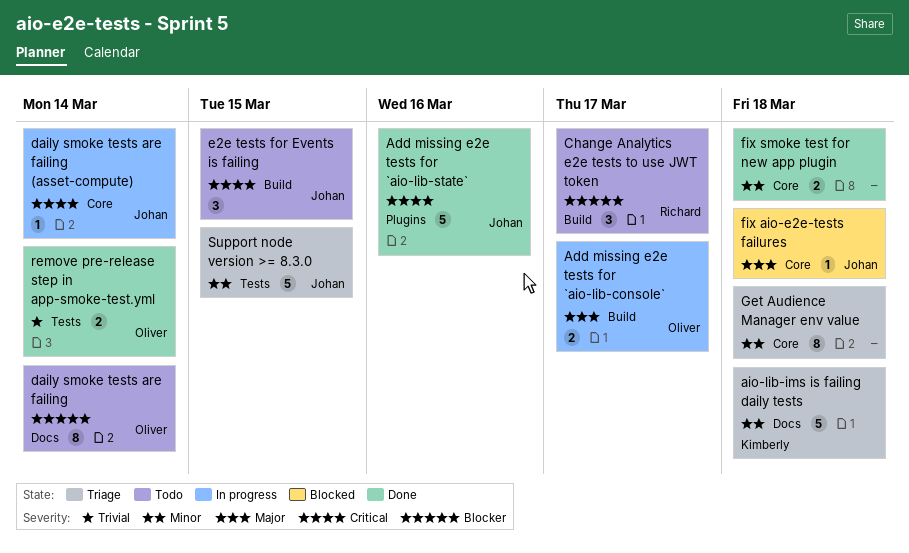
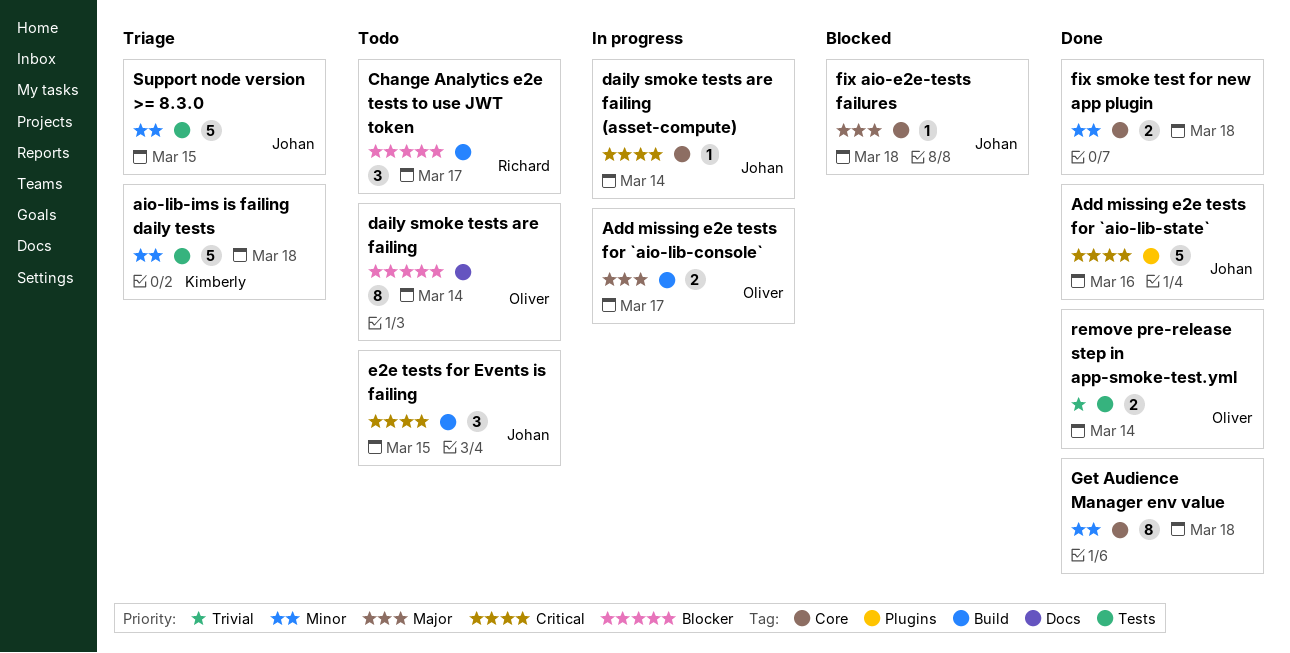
aio-lib-ims is failing daily tests, label: Docs -> Tests
Get Audience Manager env value, status: Triage -> Done

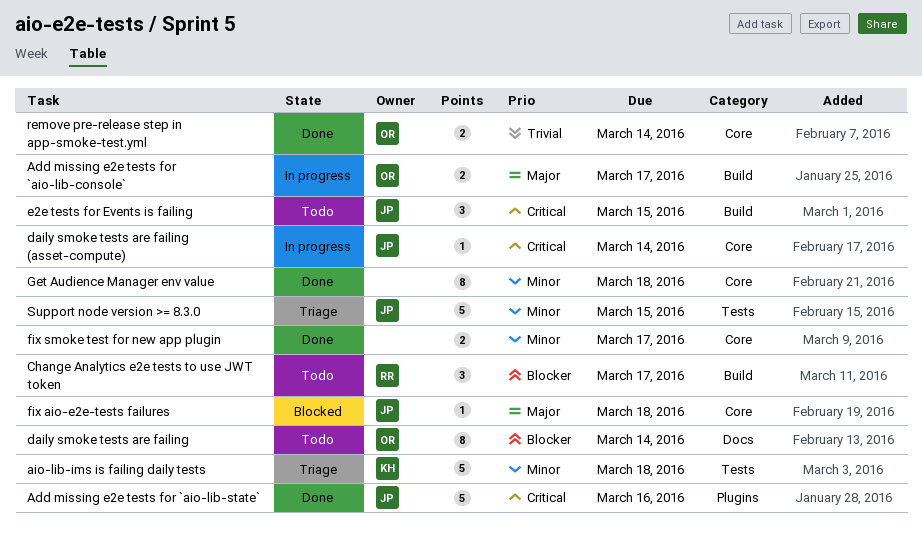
fix smoke test for new app plugin, due: Mar 18 -> Mar 17
remove pre-release step in app-smoke-test.yml, label: Tests -> Core

